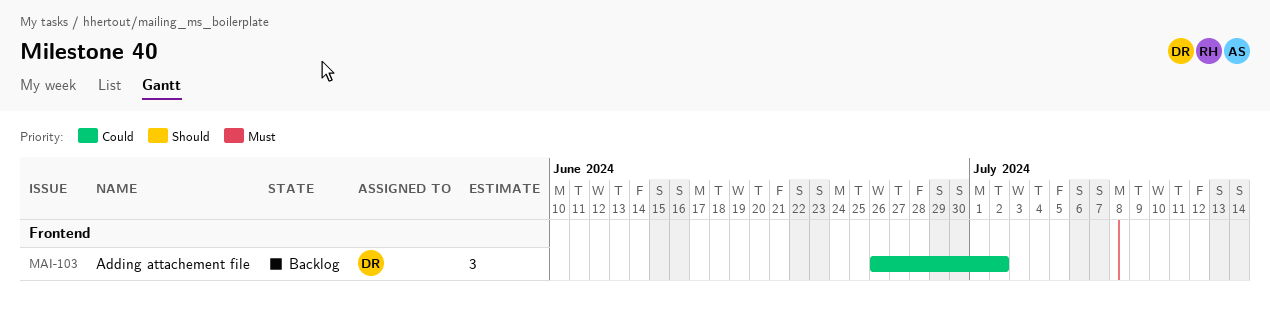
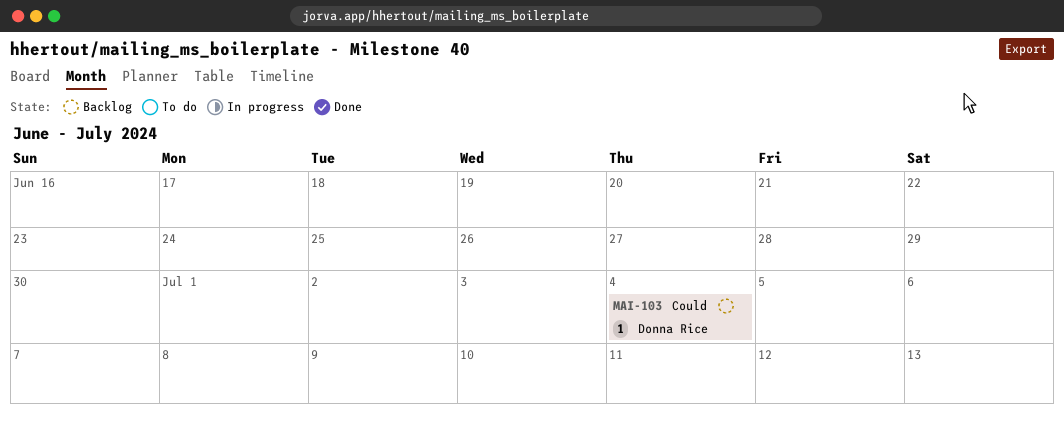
MAI-103, estimate: 3 -> 1
MAI-103, due: Jul 2 -> Jul 4

